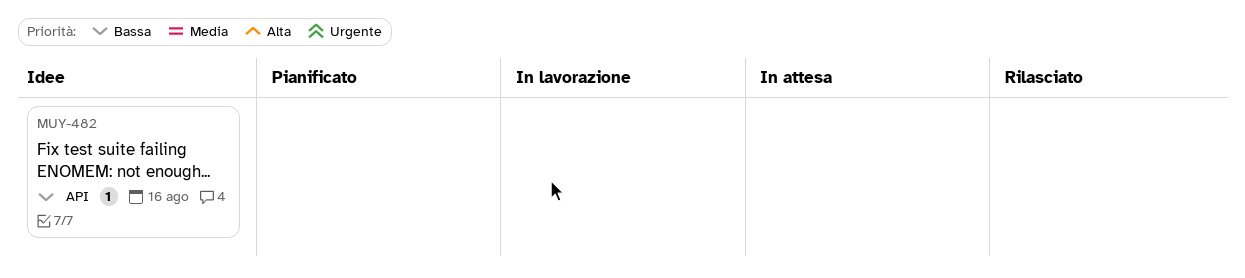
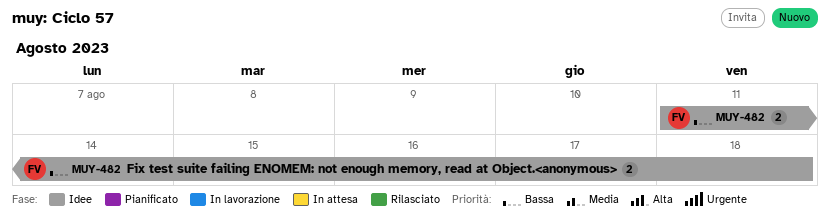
MUY-482, estimate: 1 -> 2
MUY-482, due: Aug 16 -> Aug 18

